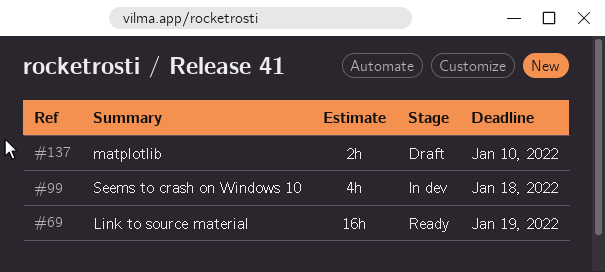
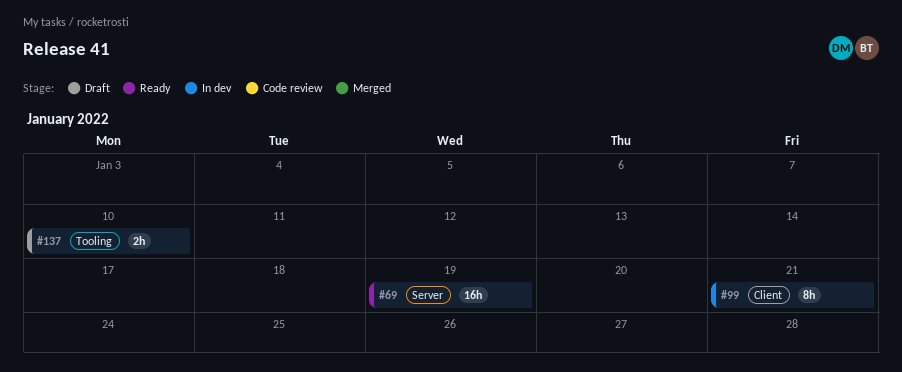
#99, estimate: 4h -> 8h
#99, due: Jan 18 -> Jan 21

